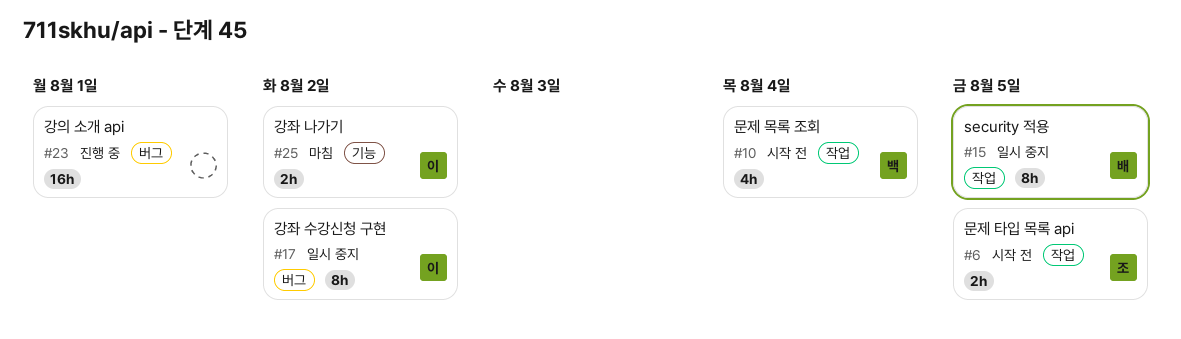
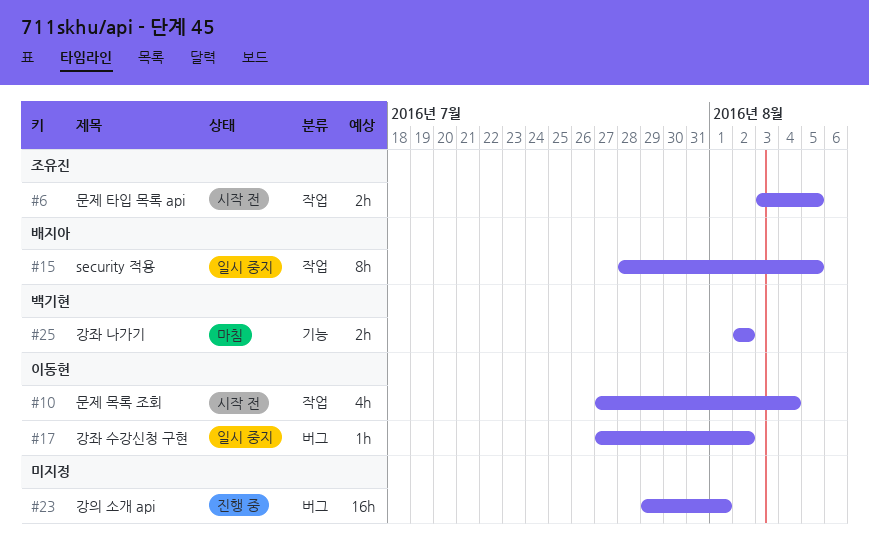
#10, owner: 백기현 -> 이동현
#17, estimate: 8h -> 1h
#25, owner: 이동현 -> 백기현

